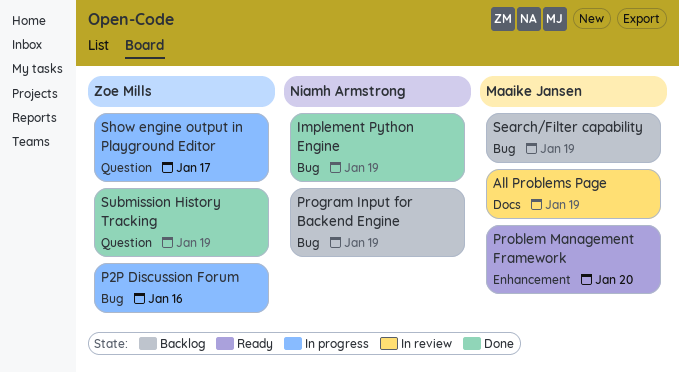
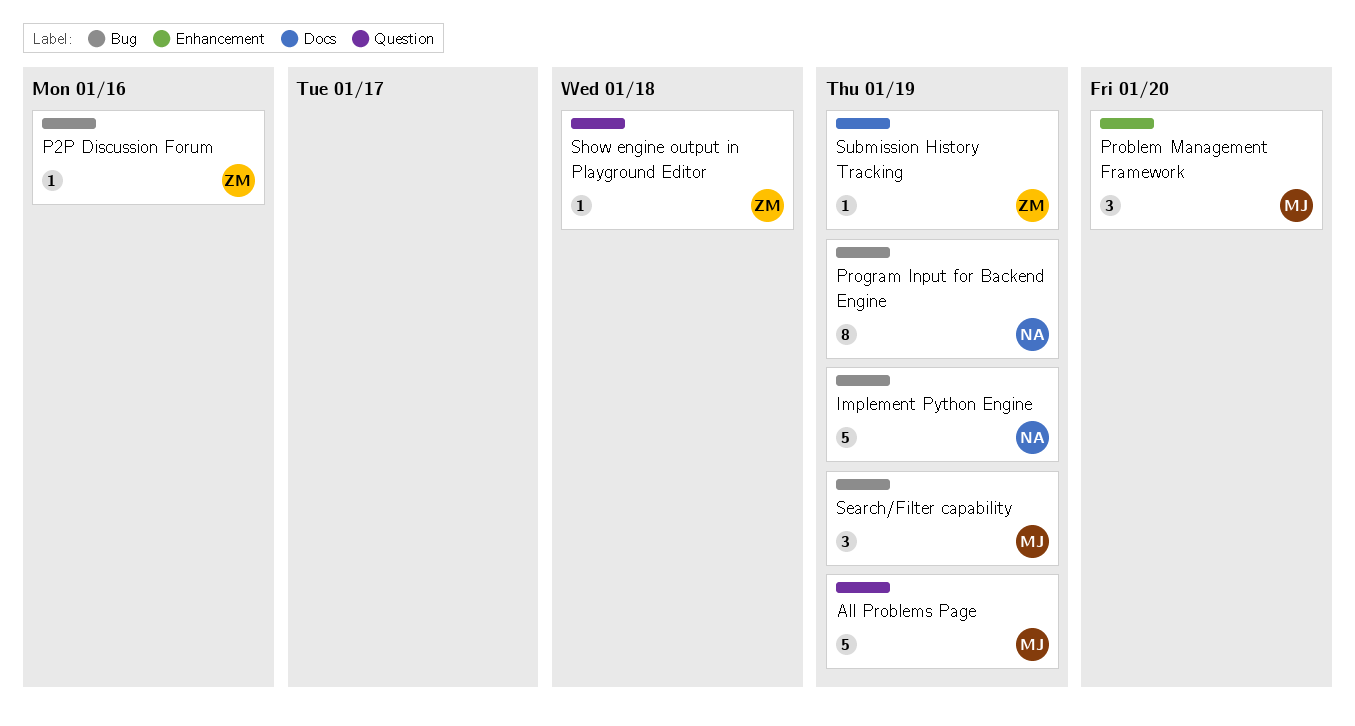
All Problems Page, label: Docs -> Question
Show engine output in Playground Editor, due: Jan 17 -> Jan 18
Submission History Tracking, label: Question -> Docs

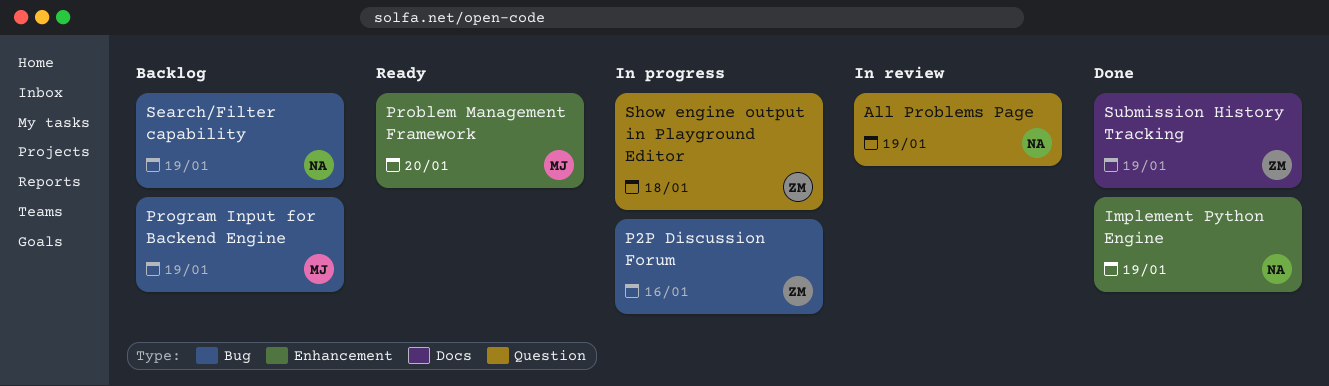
All Problems Page, owner: MJ -> NA
Implement Python Engine, label: Bug -> Enhancement
Program Input for Backend Engine, owner: NA -> MJ
Search/Filter capability, owner: MJ -> NA

